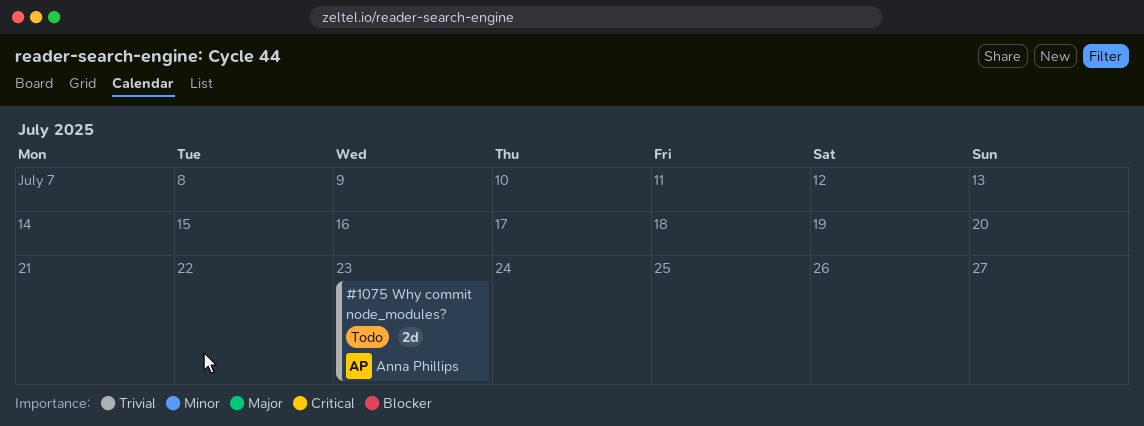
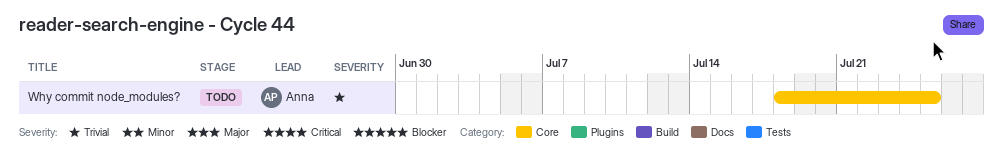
Why commit node_modules?, due: Jul 23 -> Jul 25

